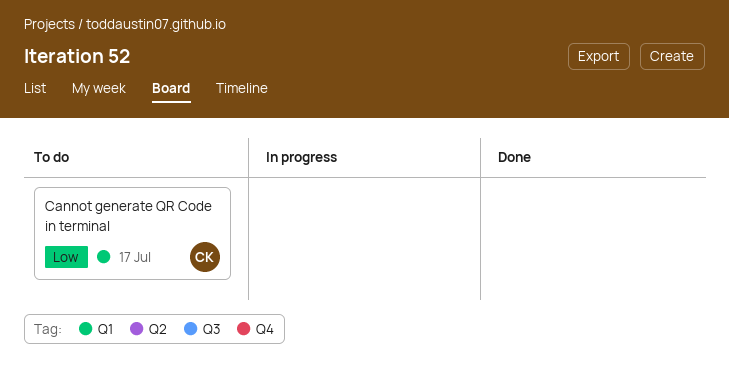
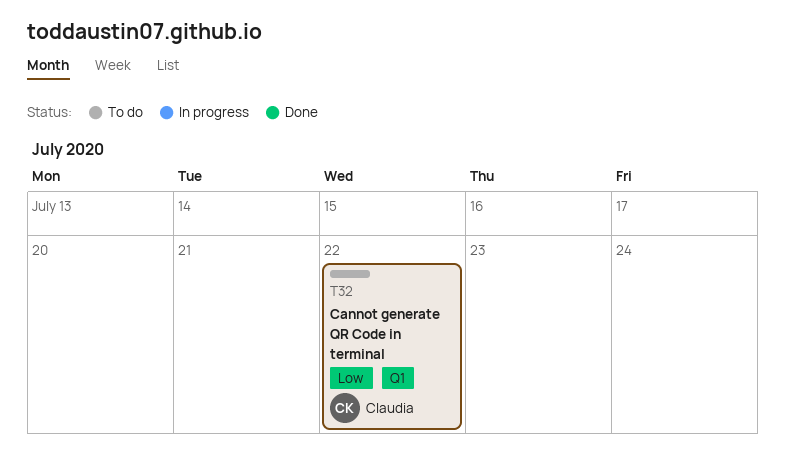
Cannot generate QR Code in terminal, due: Jul 17 -> Jul 22

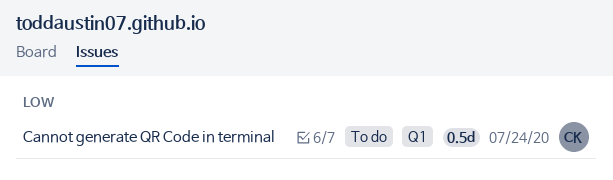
Cannot generate QR Code in terminal, due: Jul 22 -> Jul 24

